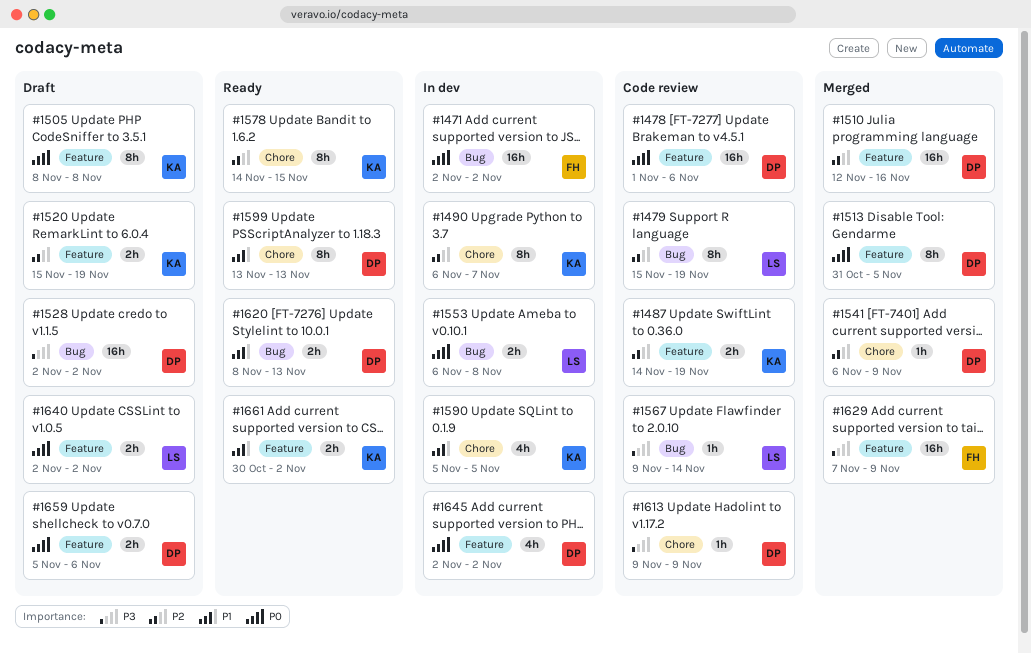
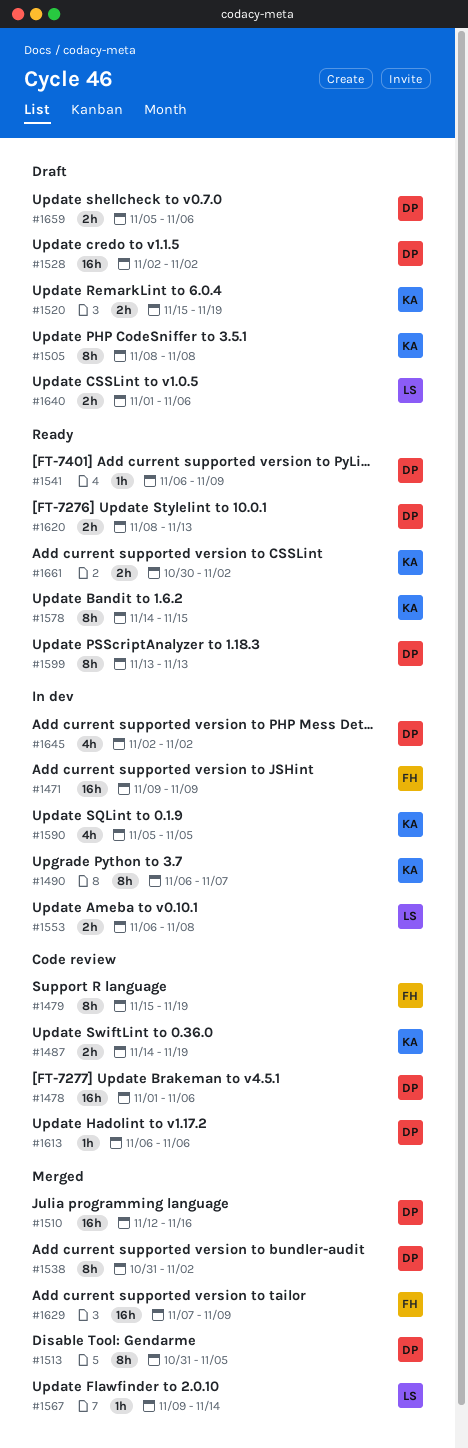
#1471, start: Nov 2 -> Nov 9
#1471, due: Nov 2 -> Nov 9
#1479, owner: LS -> FH
#1538: none -> present
#1541, status: Merged -> Ready
#1567, status: Code review -> Merged
#1613, start: Nov 9 -> Nov 6
#1613, due: Nov 9 -> Nov 6
#1640, start: Nov 2 -> Nov 1
#1640, due: Nov 2 -> Nov 6

